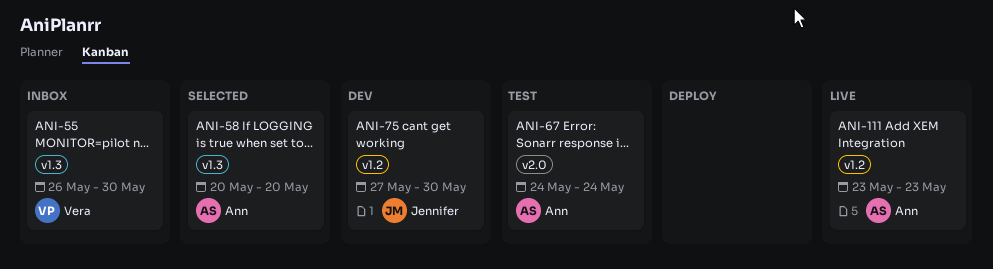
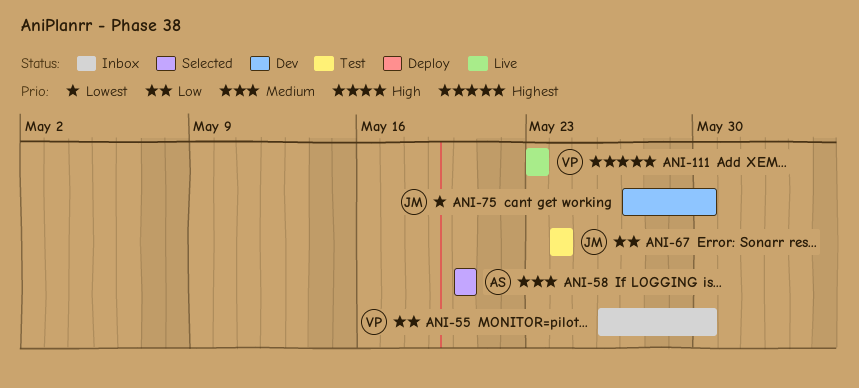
ANI-67, owner: Ann -> Jennifer
ANI-111, owner: Ann -> Vera

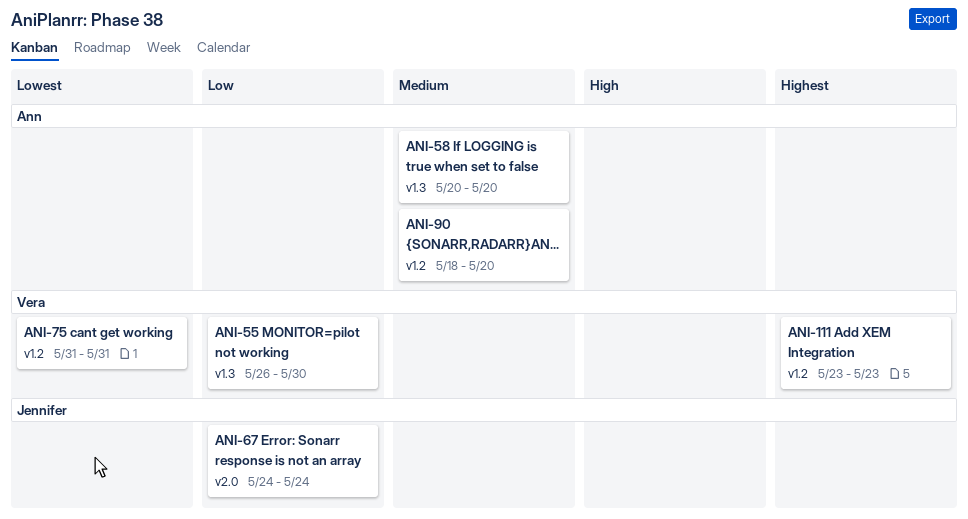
ANI-75, owner: Jennifer -> Vera
ANI-75, start: May 27 -> May 31
ANI-75, due: May 30 -> May 31
ANI-90: none -> present

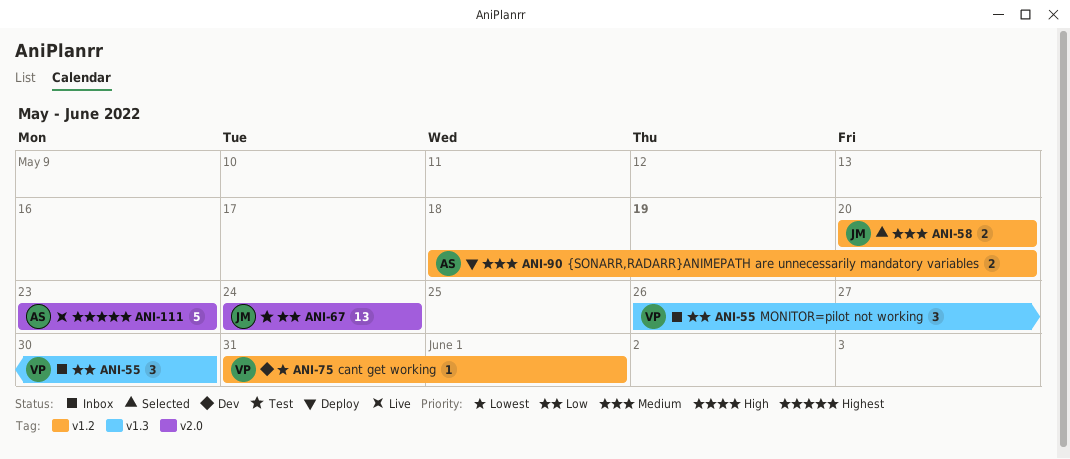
ANI-58, owner: Ann -> Jennifer
ANI-58, label: v1.3 -> v1.2
ANI-75, due: May 31 -> Jun 1
ANI-111, owner: Vera -> Ann
ANI-111, label: v1.2 -> v2.0

